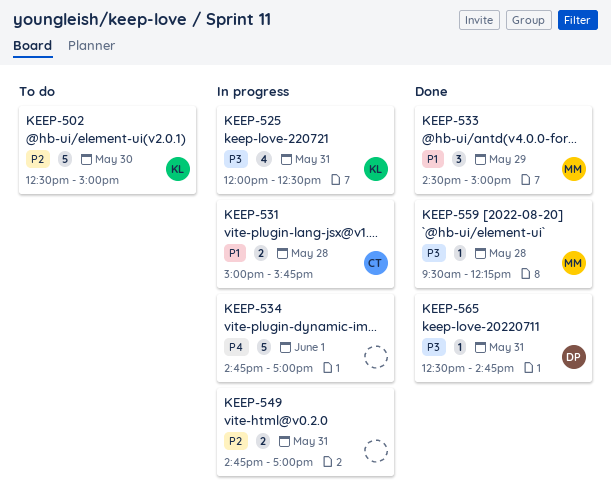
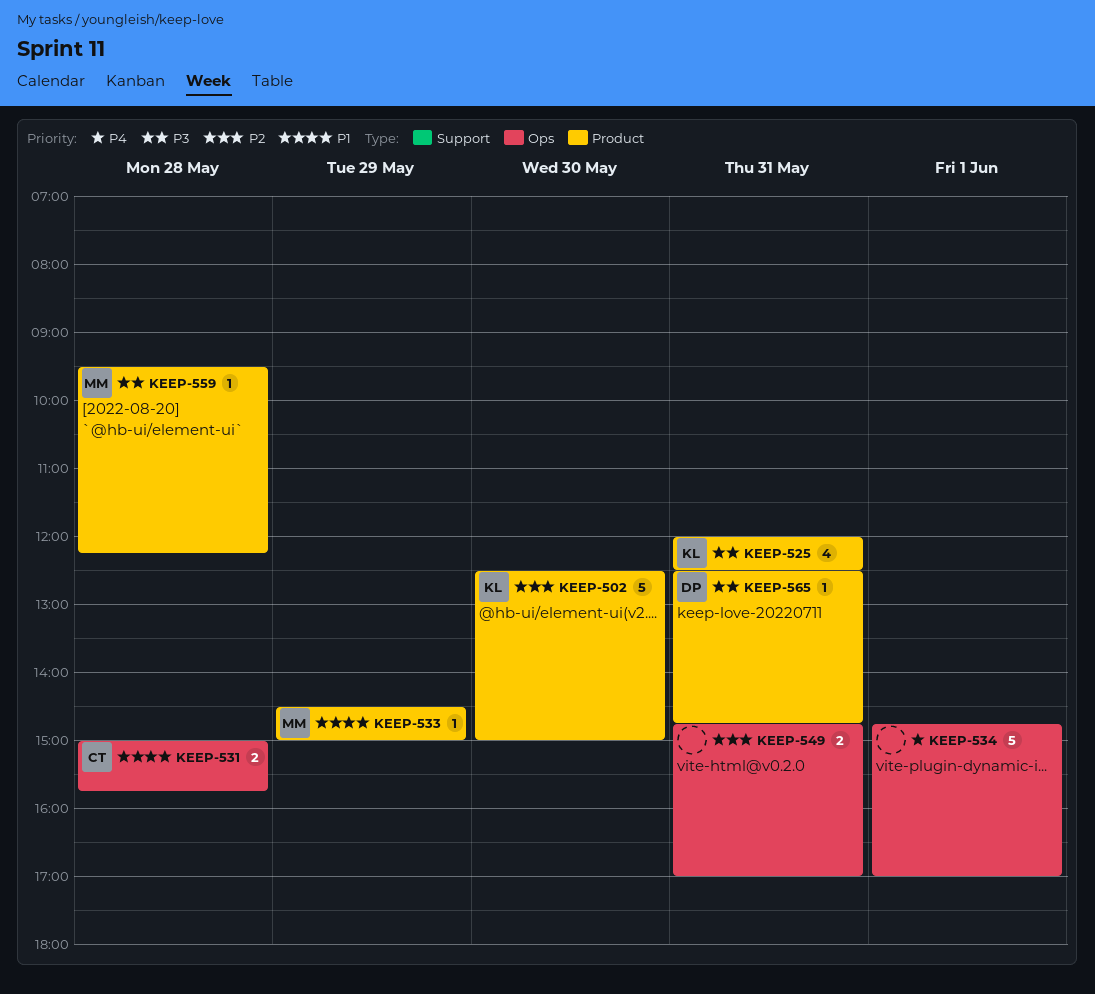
KEEP-533, estimate: 3 -> 1

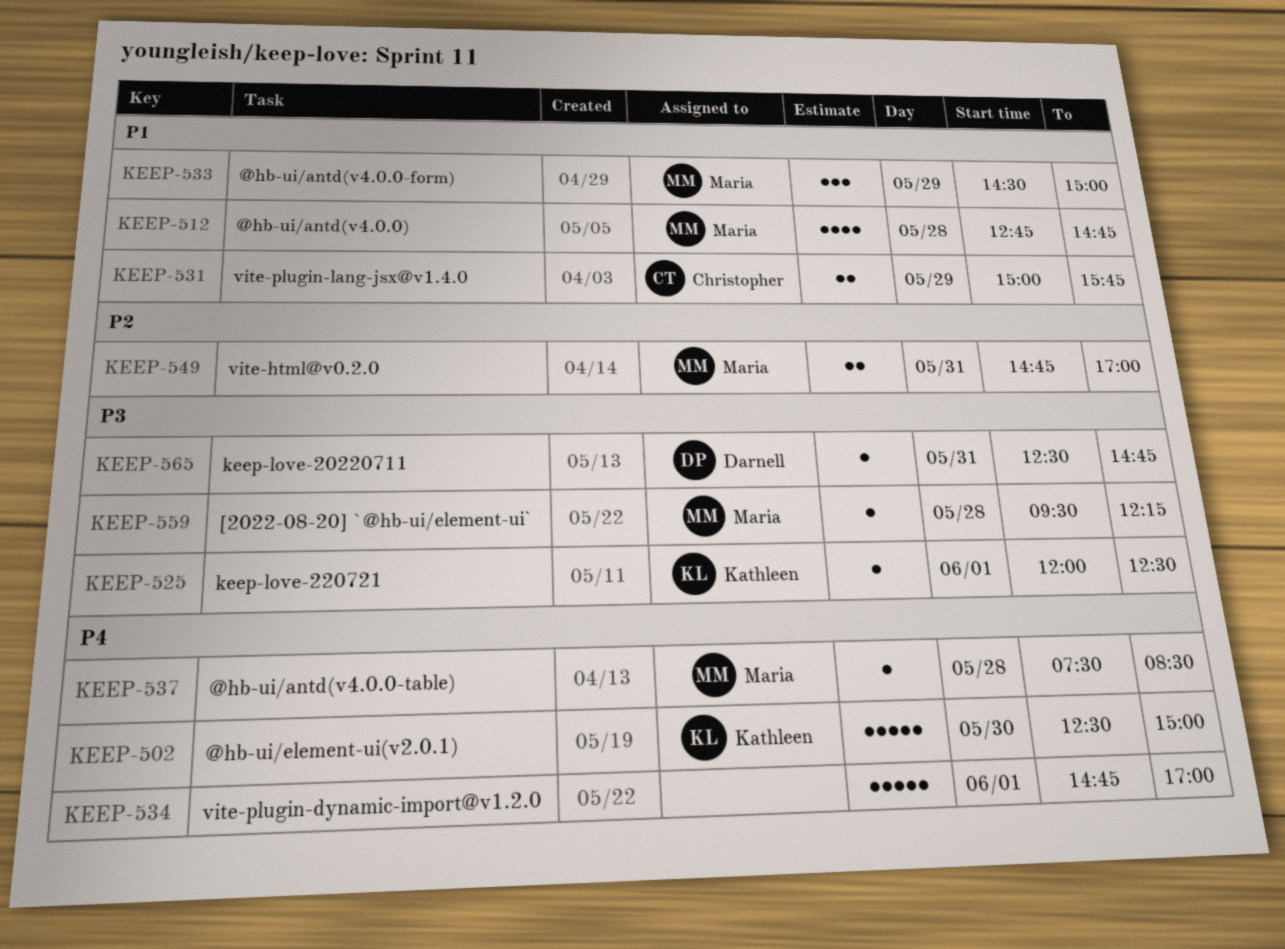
KEEP-502, priority: P2 -> P4
KEEP-512: none -> present
KEEP-525, estimate: 4 -> 1
KEEP-525, day: May 31 -> Jun 1
KEEP-531, day: May 28 -> May 29
KEEP-533, estimate: 1 -> 3
KEEP-537: none -> present
KEEP-549, owner: none -> Maria

